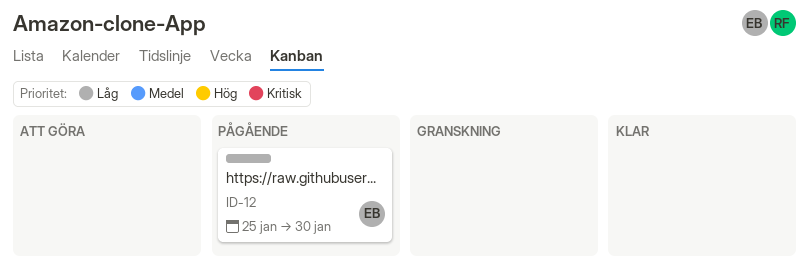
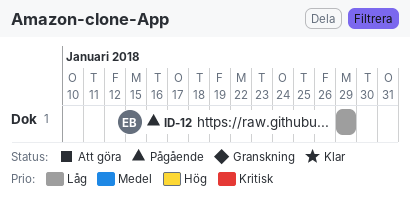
ID-12, start: Jan 25 -> Jan 29
ID-12, due: Jan 30 -> Jan 29

